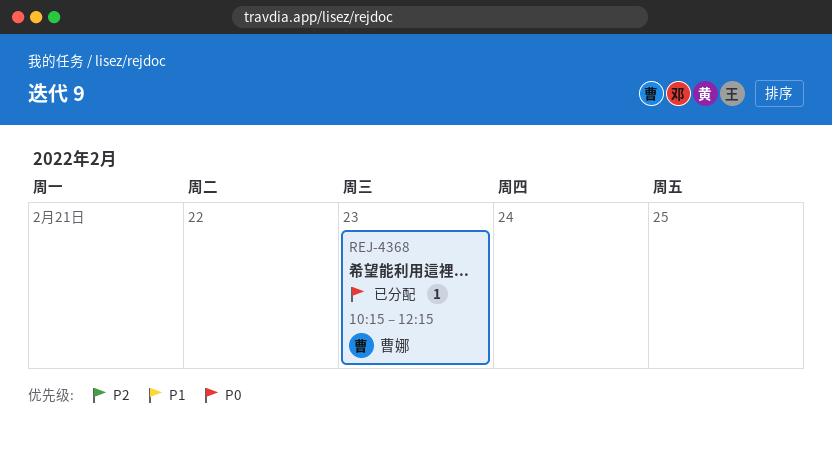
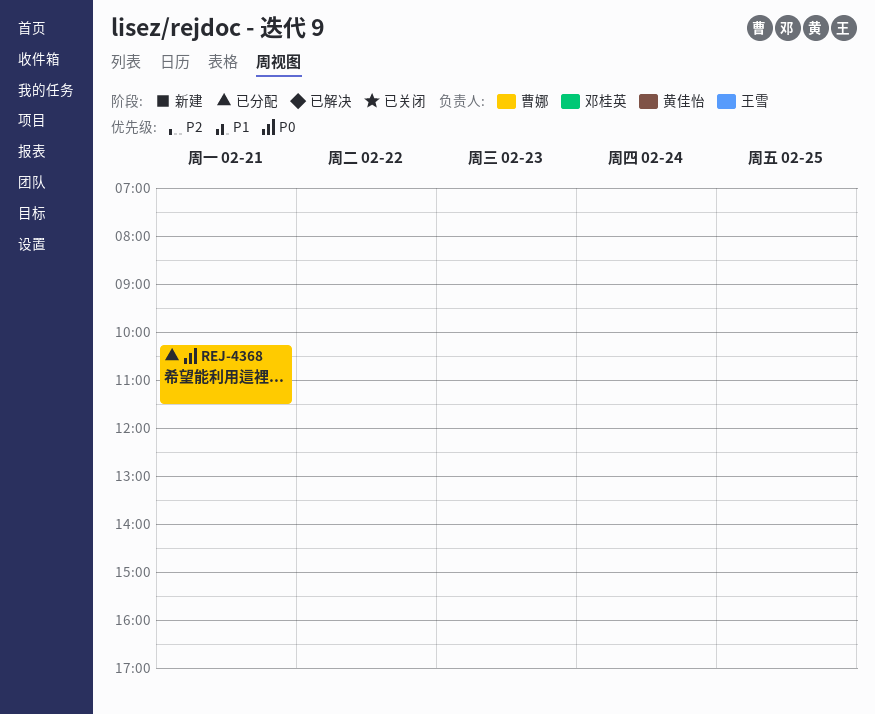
REJ-4368, day: Feb 23 -> Feb 21
REJ-4368, ends: 12:15 -> 11:30

